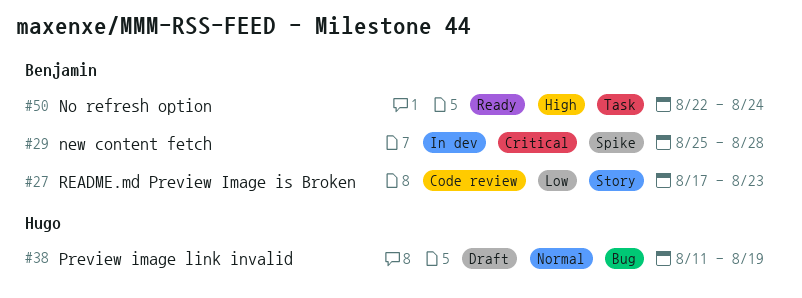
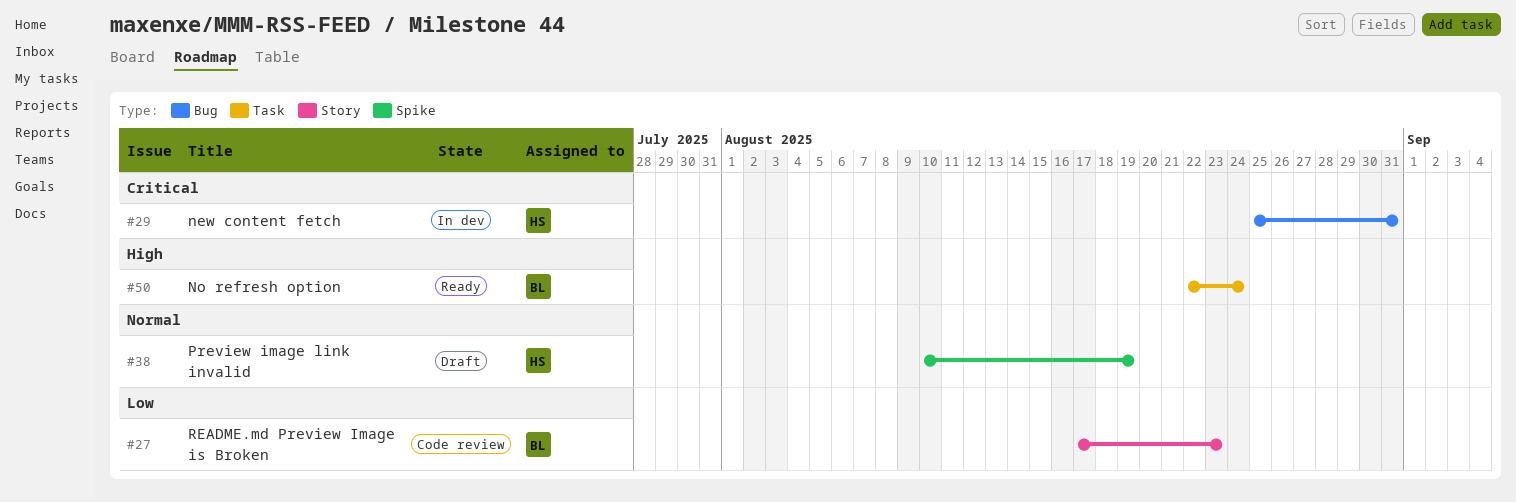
#29, owner: Benjamin -> Hugo
#29, label: Spike -> Bug
#29, due: Aug 28 -> Aug 31
#38, label: Bug -> Spike
#38, start: Aug 11 -> Aug 10

